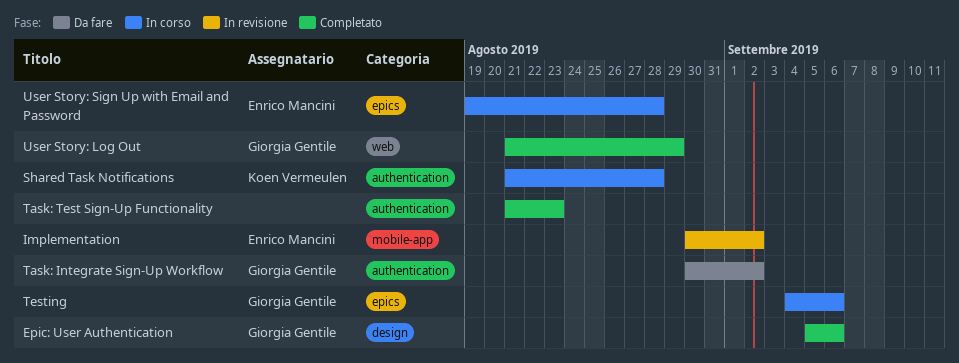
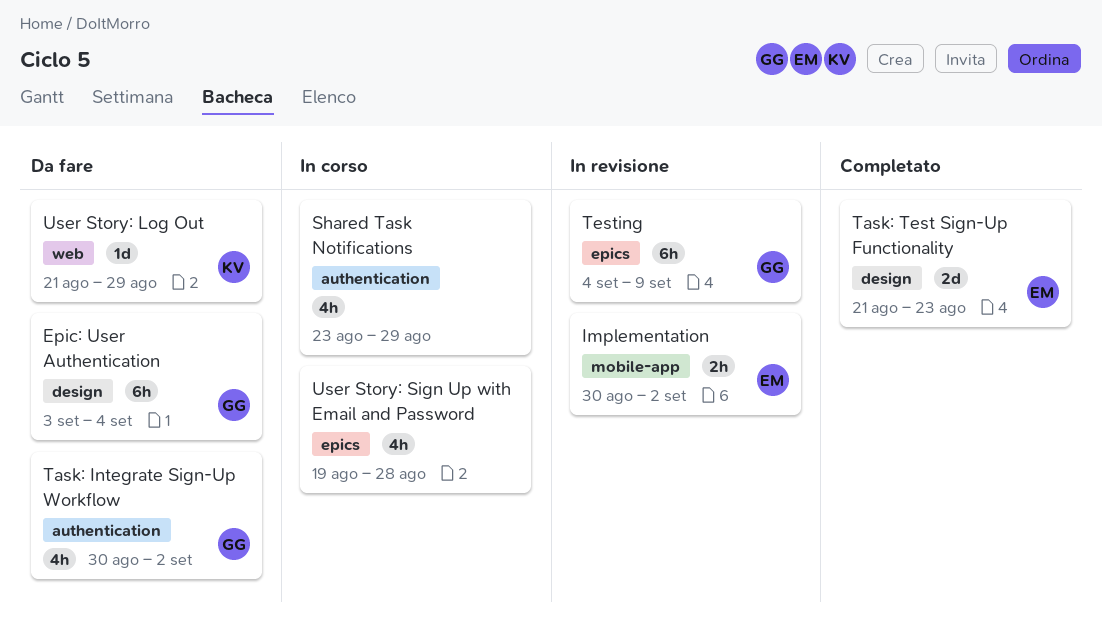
Epic: User Authentication, status: Completato -> Da fare
Epic: User Authentication, start: Sep 5 -> Sep 3
Epic: User Authentication, due: Sep 6 -> Sep 4
Shared Task Notifications, owner: Koen Vermeulen -> none
Shared Task Notifications, start: Aug 21 -> Aug 23
Shared Task Notifications, due: Aug 28 -> Aug 29
Task: Test Sign-Up Functionality, owner: none -> Enrico Mancini
Task: Test Sign-Up Functionality, label: authentication -> design
Testing, status: In corso -> In revisione
Testing, due: Sep 6 -> Sep 9
User Story: Log Out, status: Completato -> Da fare
User Story: Log Out, owner: Giorgia Gentile -> Koen Vermeulen
User Story: Sign Up with Email and Password, owner: Enrico Mancini -> none

